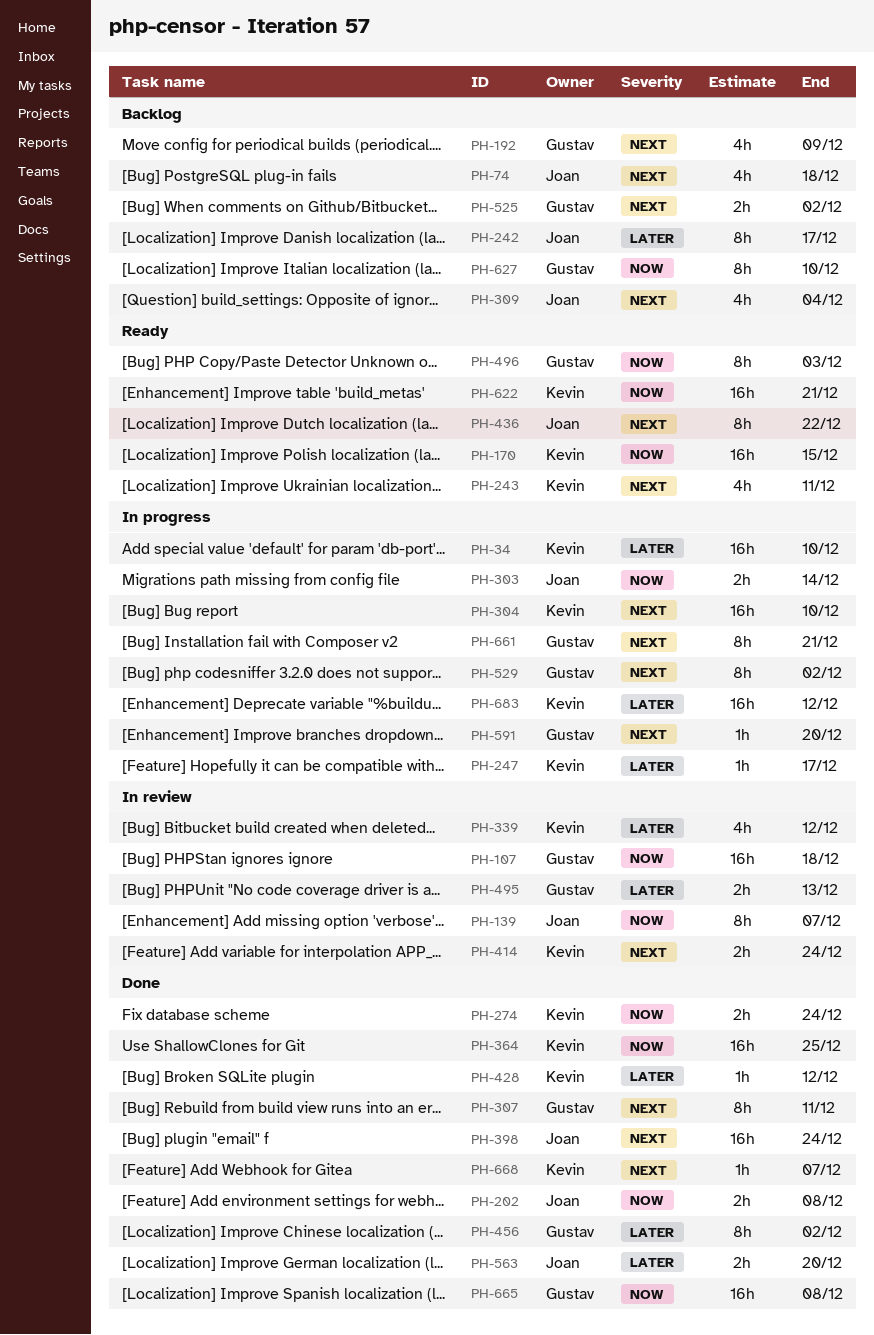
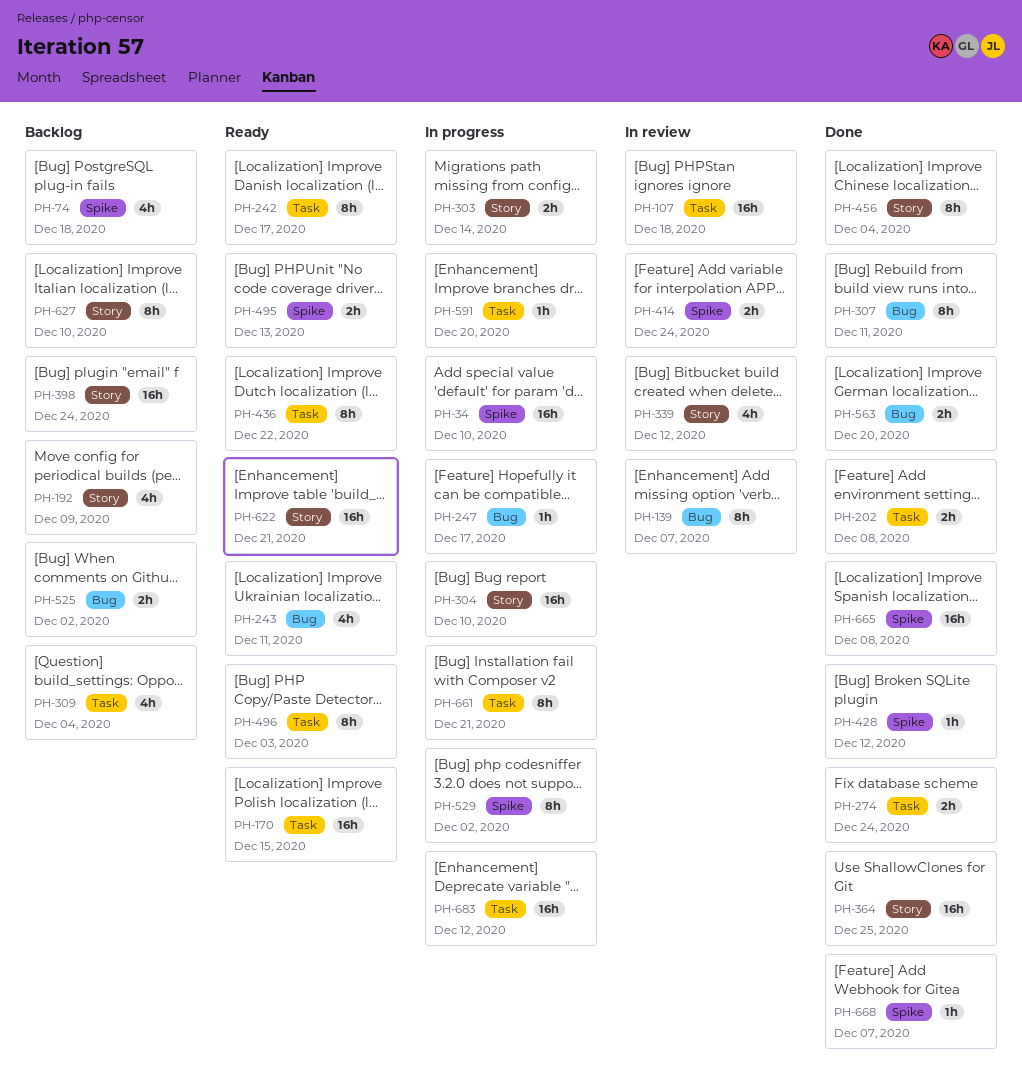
PH-242, status: Backlog -> Ready
PH-398, status: Done -> Backlog
PH-456, due: Dec 2 -> Dec 4
PH-495, status: In review -> Ready

